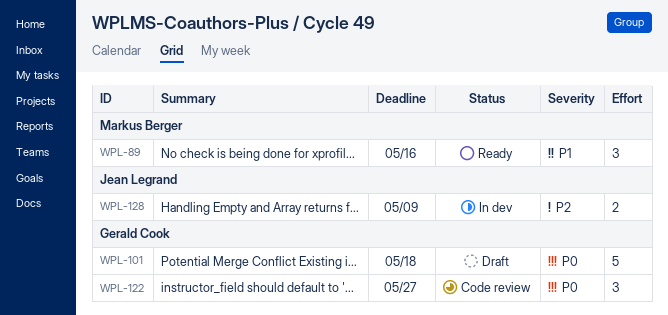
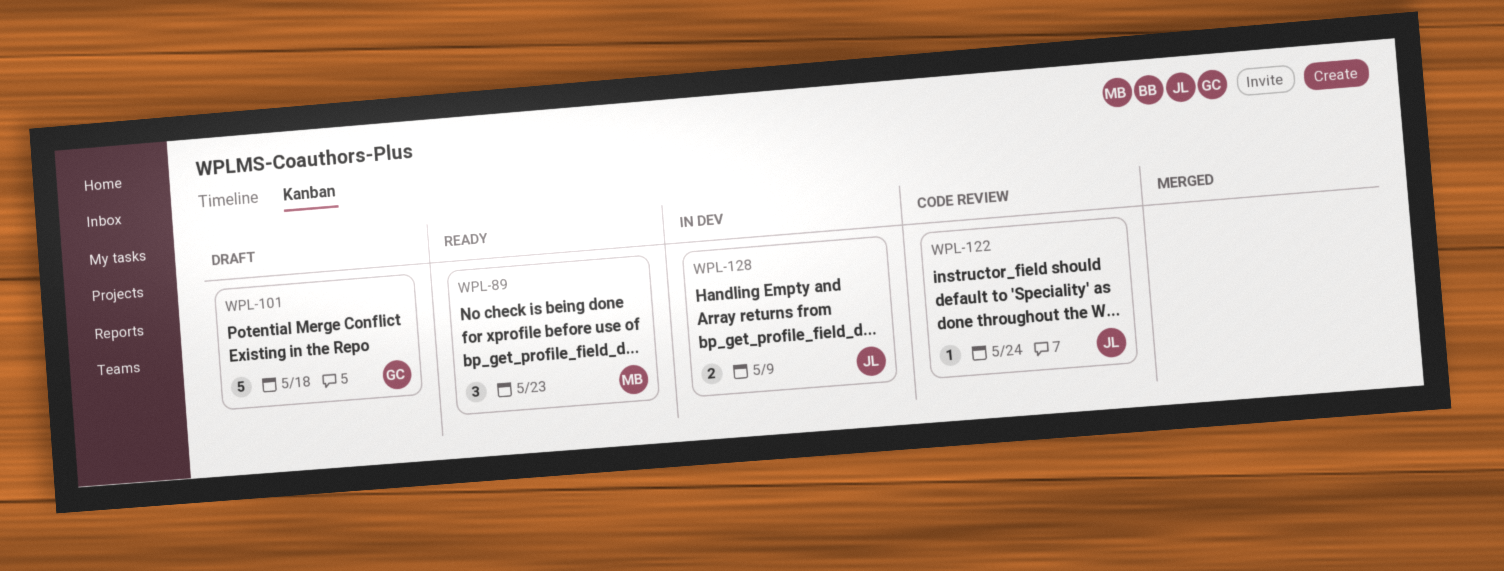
WPL-89, due: May 16 -> May 23
WPL-122, owner: Gerald Cook -> Jean Legrand
WPL-122, estimate: 3 -> 1
WPL-122, due: May 27 -> May 24

